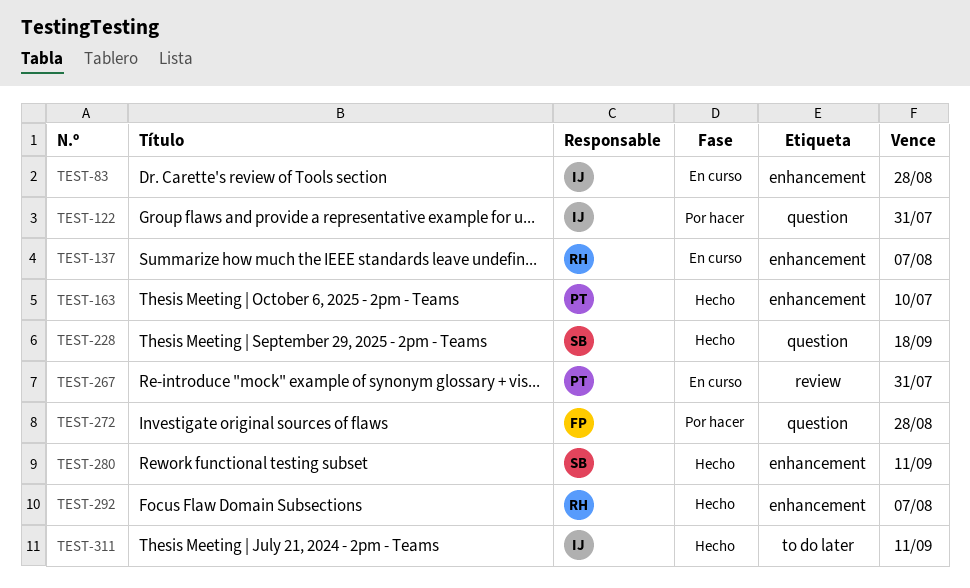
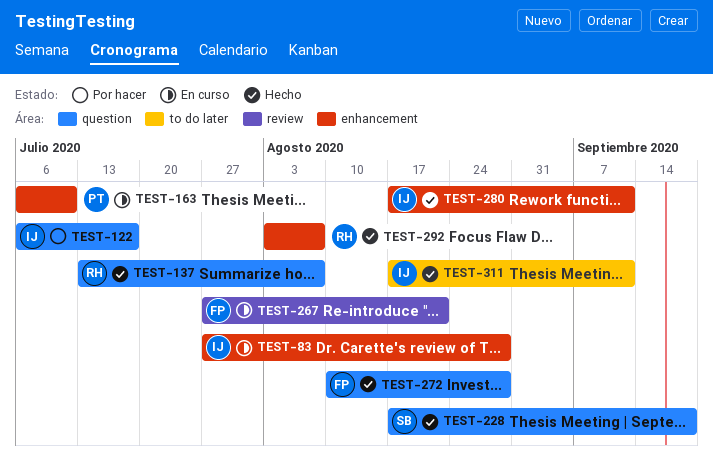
TEST-122, due: Jul 31 -> Jul 17
TEST-137, status: En curso -> Hecho
TEST-137, label: enhancement -> question
TEST-163, status: Hecho -> En curso
TEST-267, owner: PT -> FP
TEST-267, due: Jul 31 -> Aug 21
TEST-272, status: Por hacer -> Hecho
TEST-280, owner: SB -> IJ

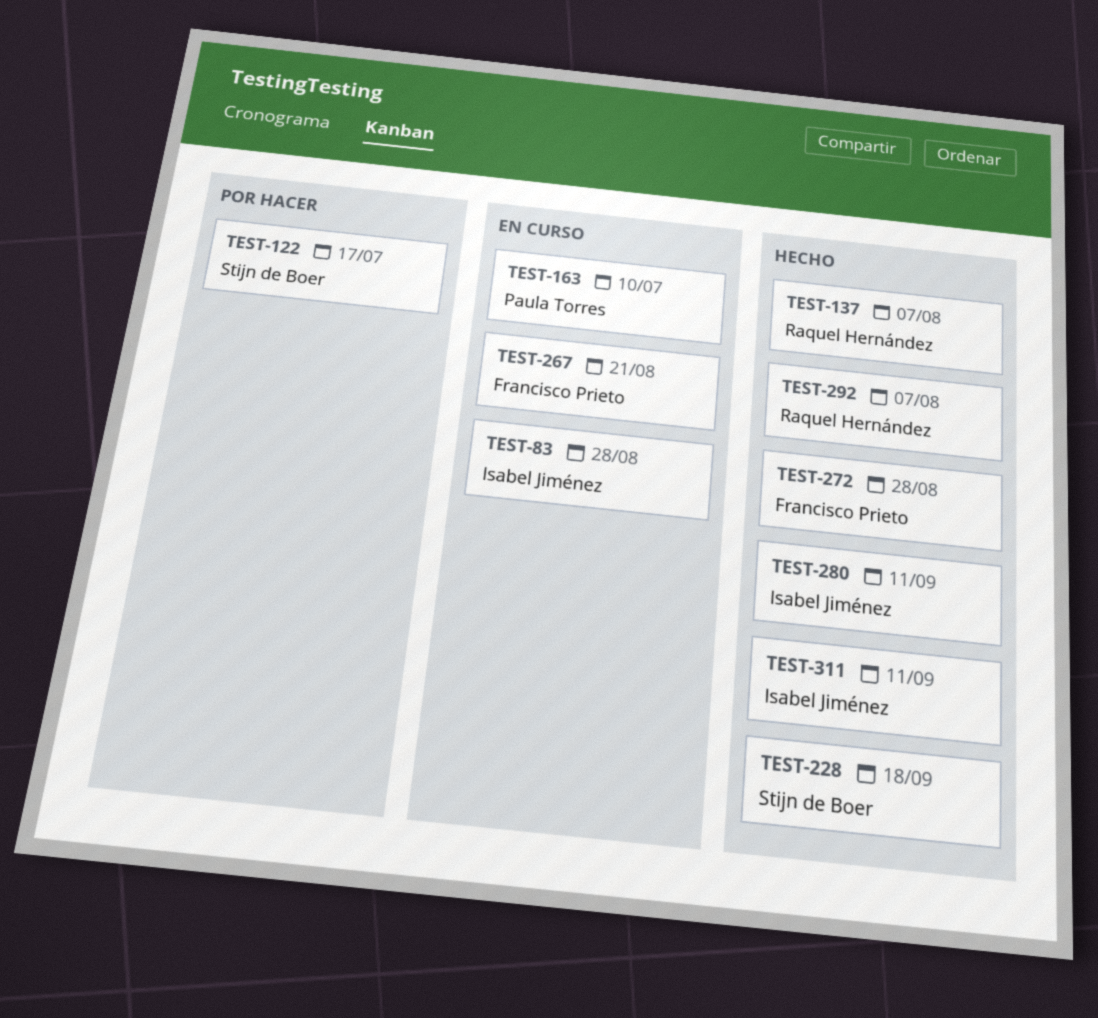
TEST-122, owner: Isabel Jiménez -> Stijn de Boer

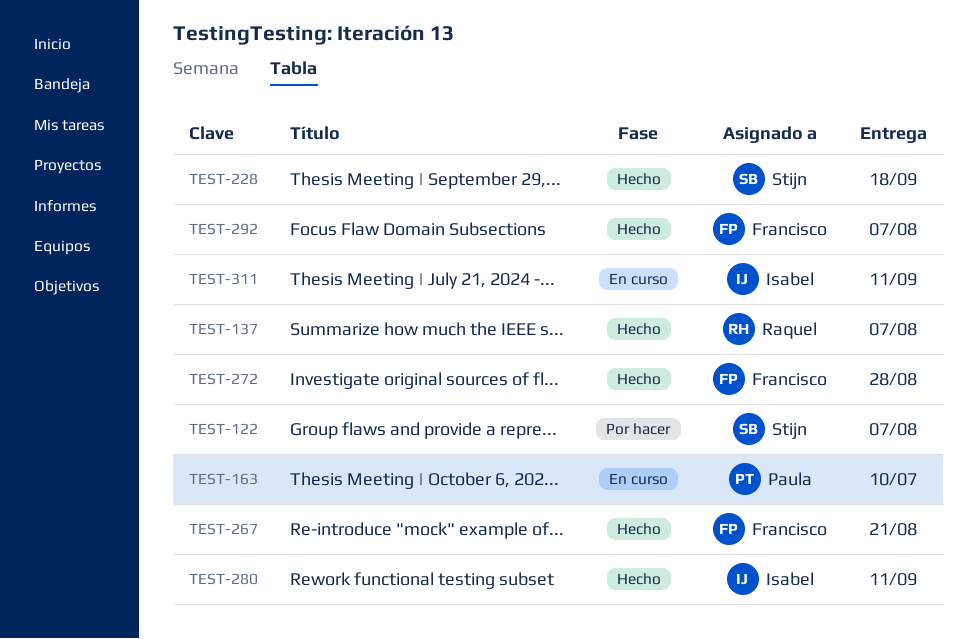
TEST-83: present -> none
TEST-122, due: Jul 17 -> Aug 7
TEST-267, status: En curso -> Hecho
TEST-292, owner: Raquel Hernández -> Francisco Prieto
TEST-311, status: Hecho -> En curso

